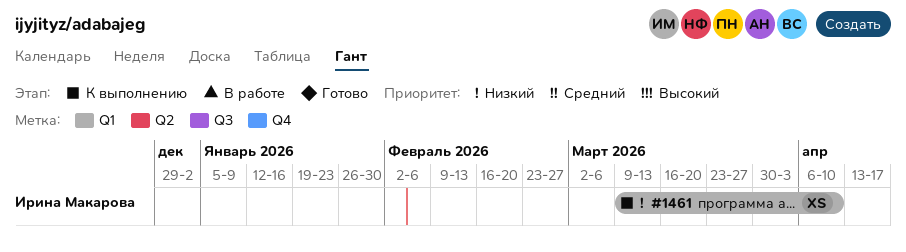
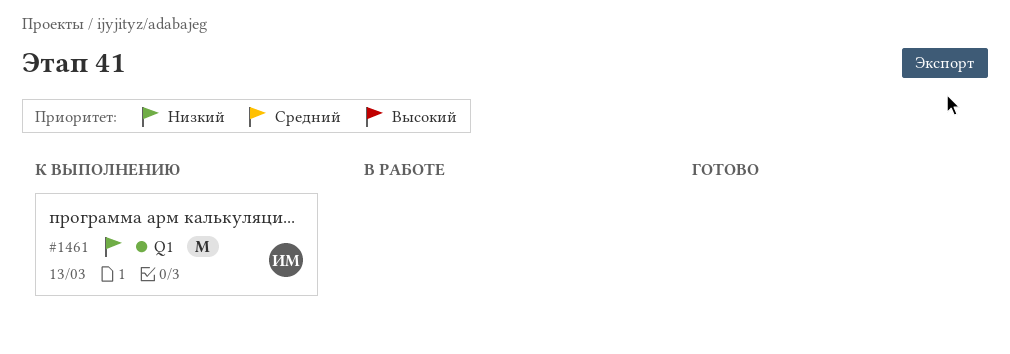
#1461, estimate: XS -> M
#1461, due: Apr 10 -> Mar 13

